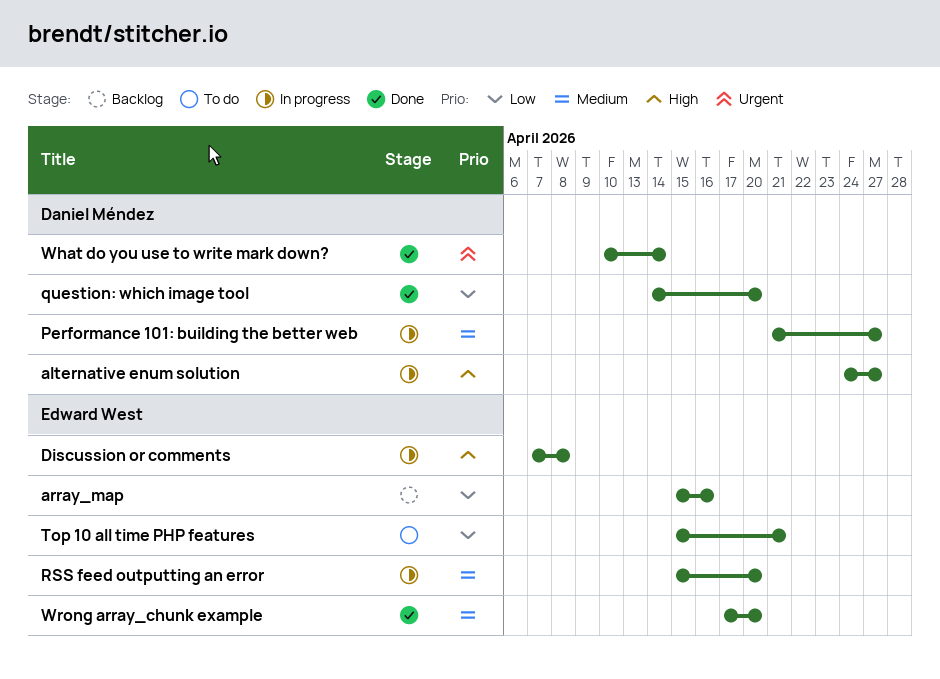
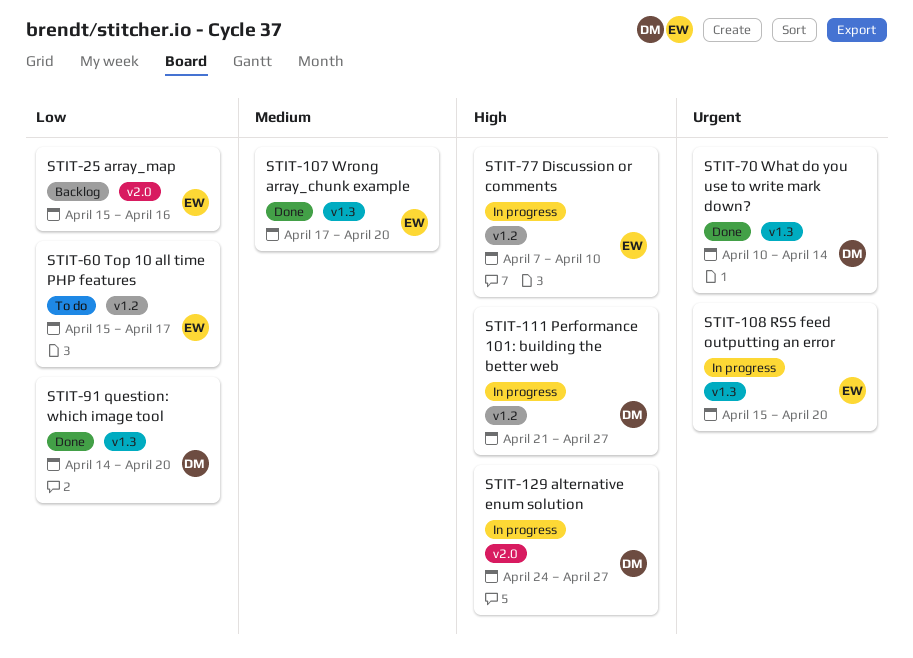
Discussion or comments, due: Apr 8 -> Apr 10
Performance 101: building the better web, priority: Medium -> High
RSS feed outputting an error, priority: Medium -> Urgent
Top 10 all time PHP features, due: Apr 21 -> Apr 17

